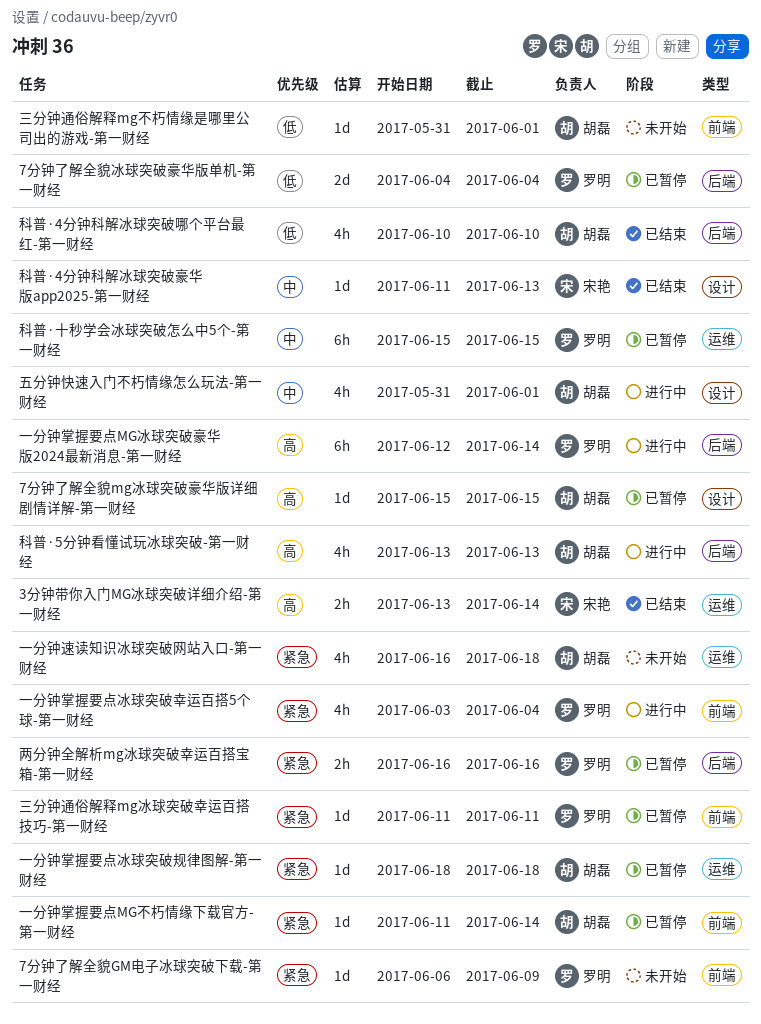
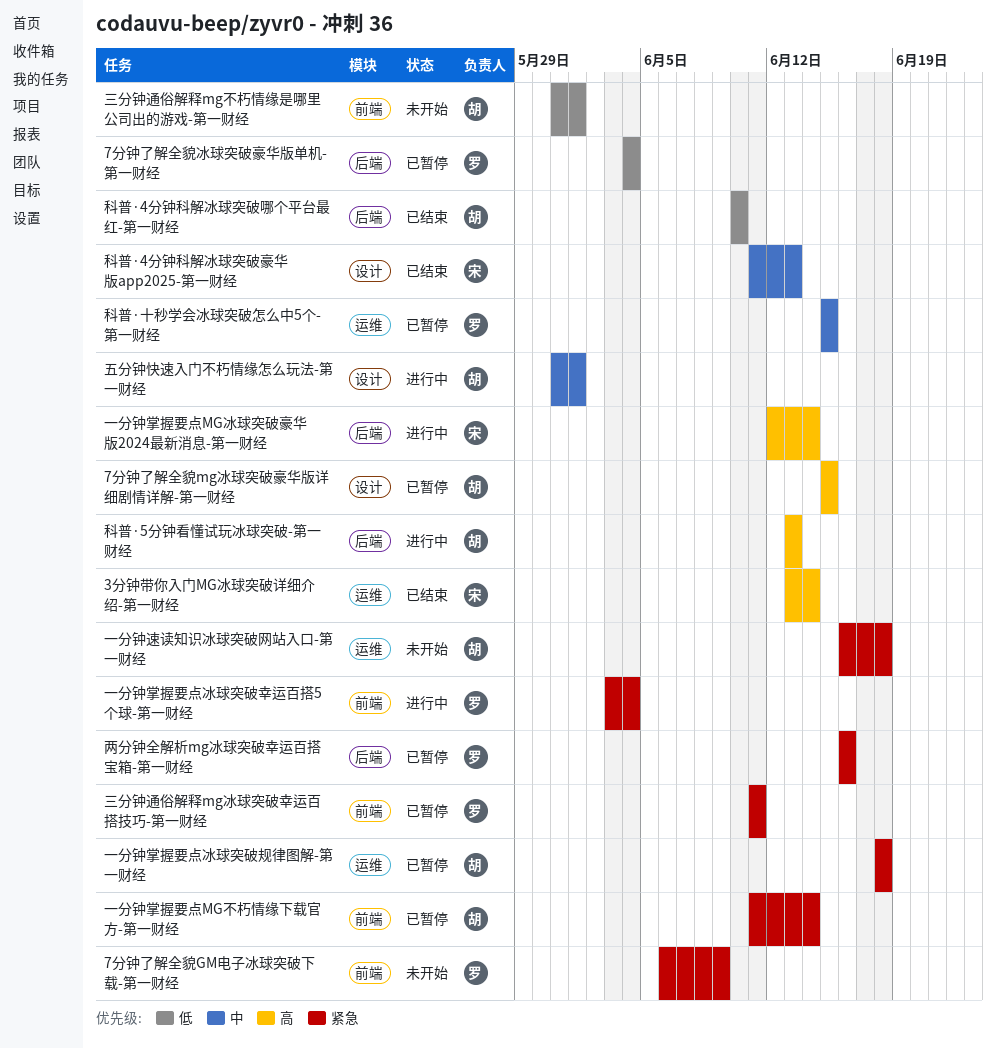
一分钟掌握要点MG冰球突破豪华版2024最新消息-第一财经, owner: 罗明 -> 宋艳

